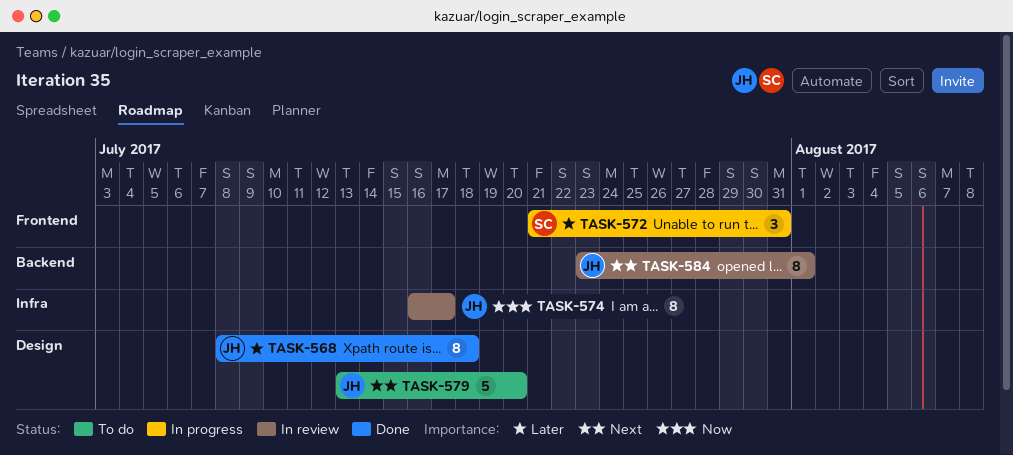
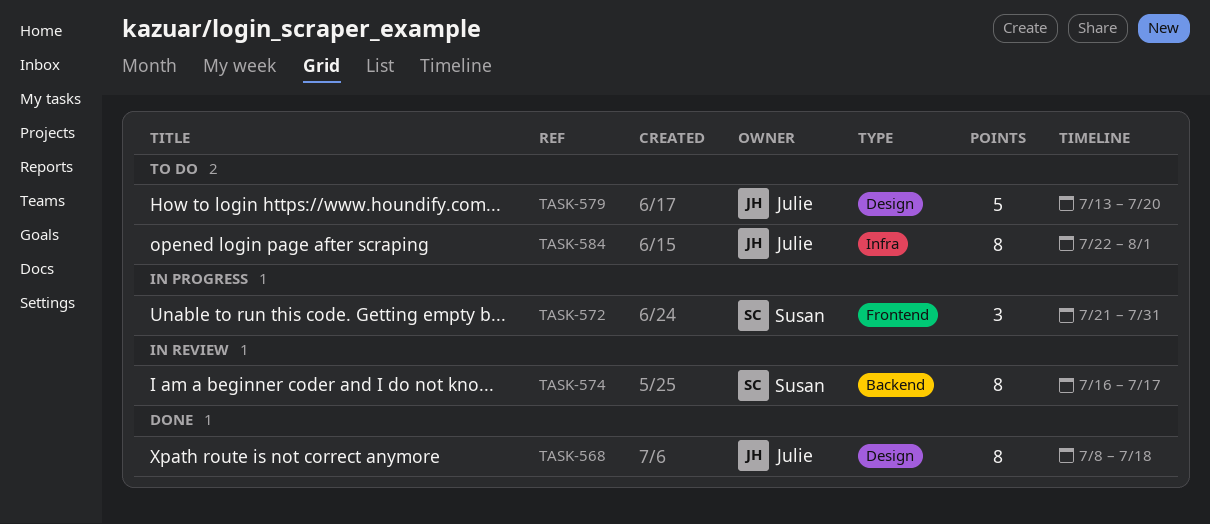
TASK-574, owner: Julie -> Susan
TASK-574, label: Infra -> Backend
TASK-584, status: In review -> To do
TASK-584, label: Backend -> Infra
TASK-584, start: Jul 23 -> Jul 22

